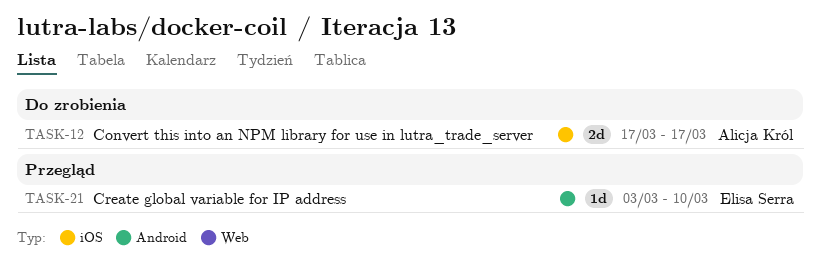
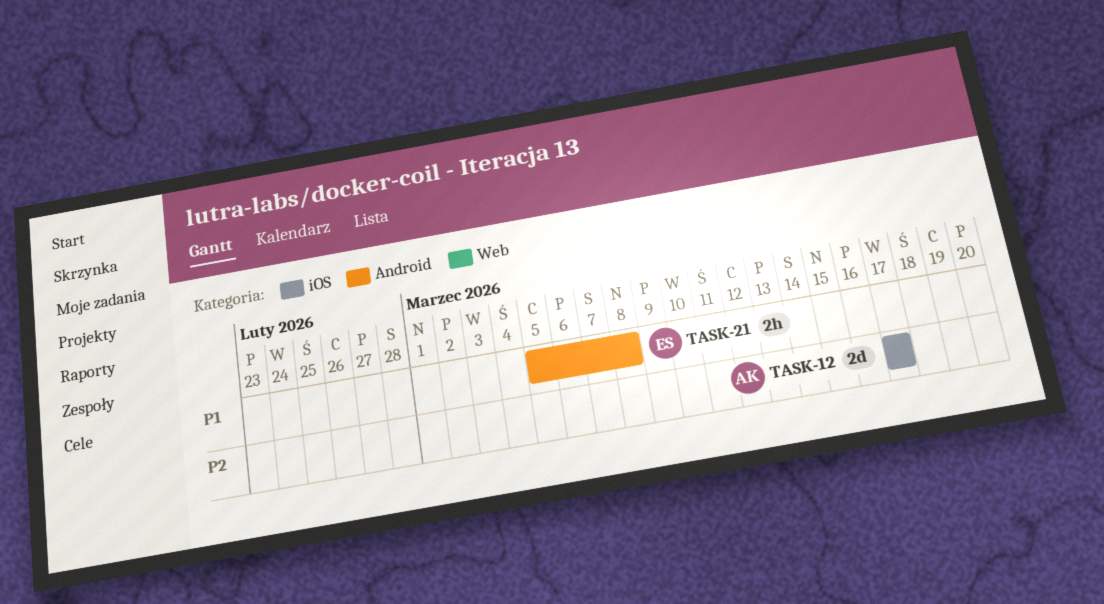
TASK-21, estimate: 1d -> 2h
TASK-21, start: Mar 3 -> Mar 5
TASK-21, due: Mar 10 -> Mar 8

